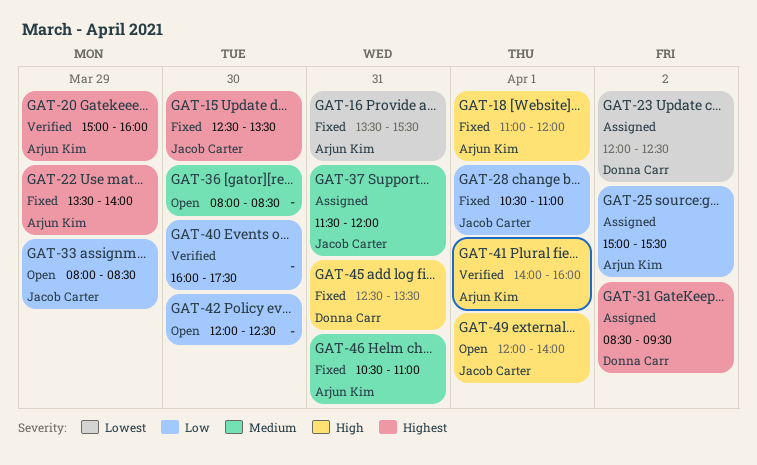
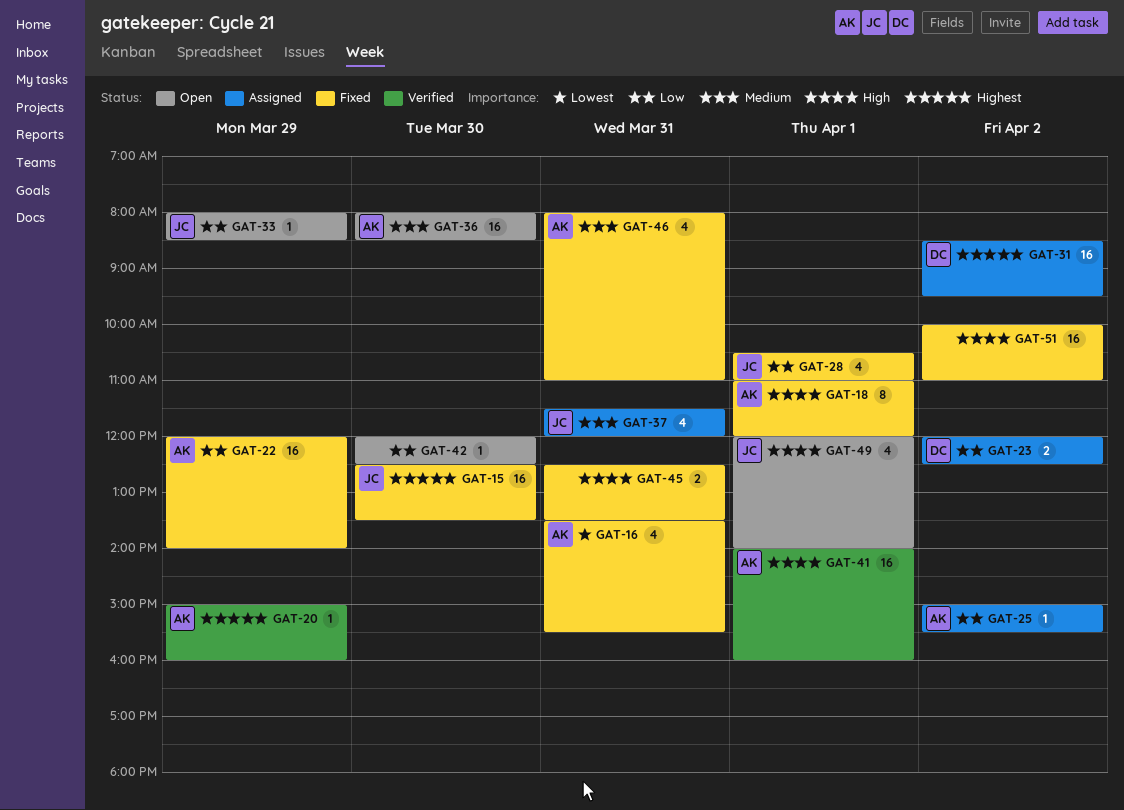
GAT-22, priority: Highest -> Low
GAT-22, begins: 13:30 -> 12:00
GAT-23, priority: Lowest -> Low
GAT-36, owner: none -> Arjun Kim
GAT-40: present -> none
GAT-45, owner: Donna Carr -> none
GAT-46, begins: 10:30 -> 08:00
GAT-51: none -> present

